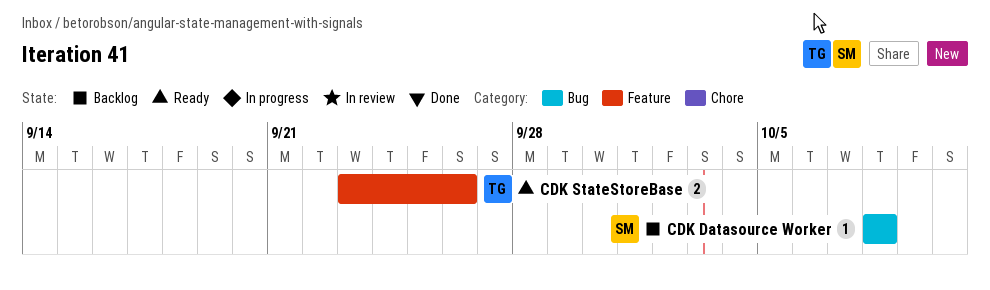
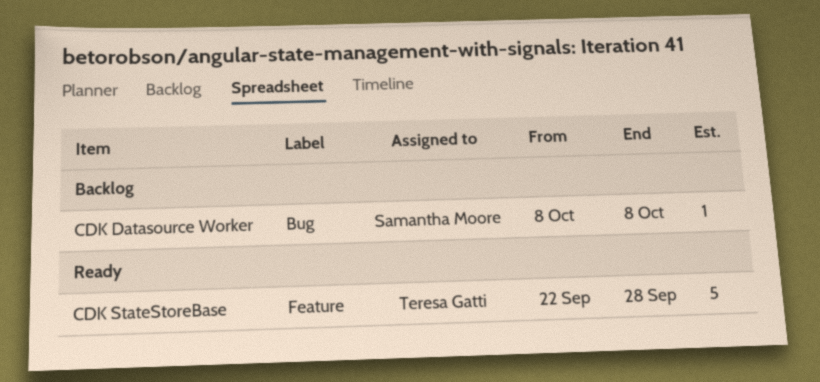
CDK StateStoreBase, estimate: 2 -> 5
CDK StateStoreBase, start: Sep 23 -> Sep 22
CDK StateStoreBase, due: Sep 26 -> Sep 28

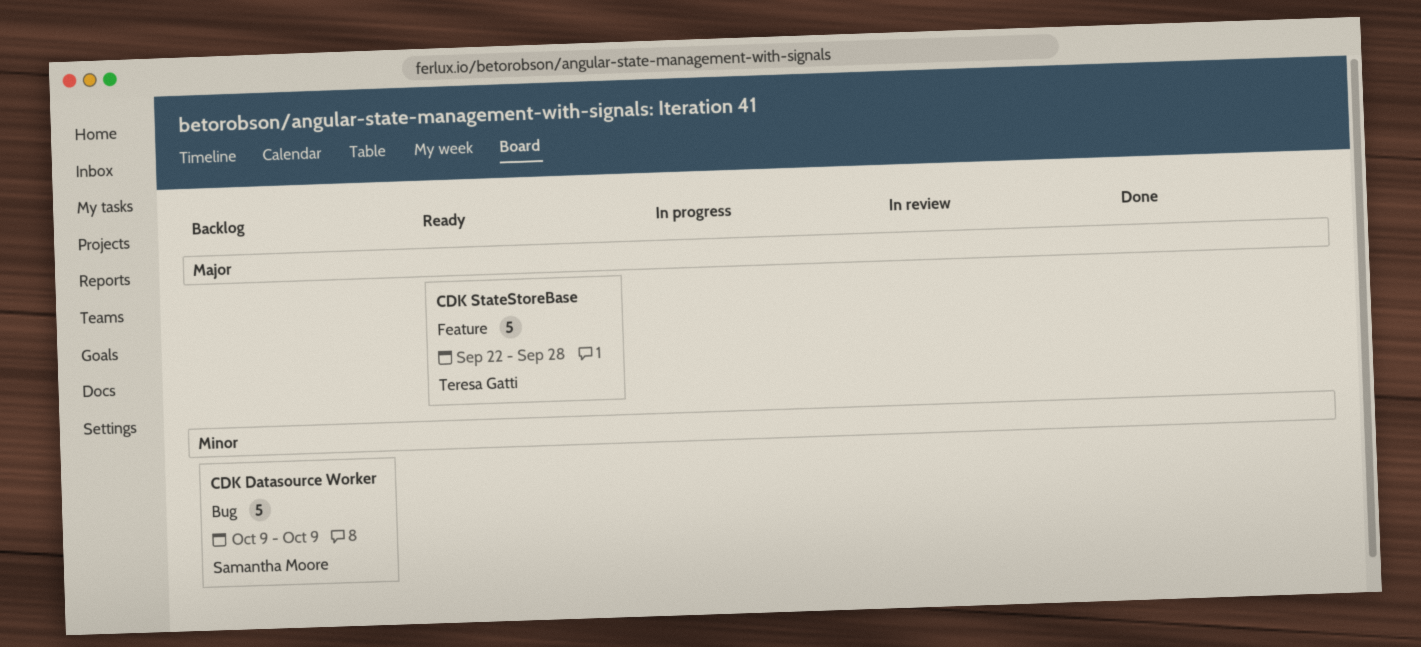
CDK Datasource Worker, estimate: 1 -> 5
CDK Datasource Worker, start: Oct 8 -> Oct 9
CDK Datasource Worker, due: Oct 8 -> Oct 9

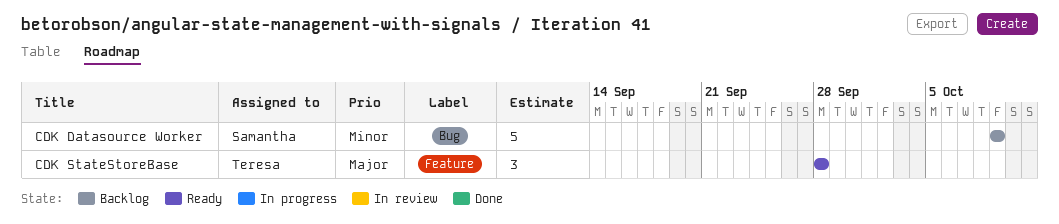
CDK StateStoreBase, estimate: 5 -> 3
CDK StateStoreBase, start: Sep 22 -> Sep 28

